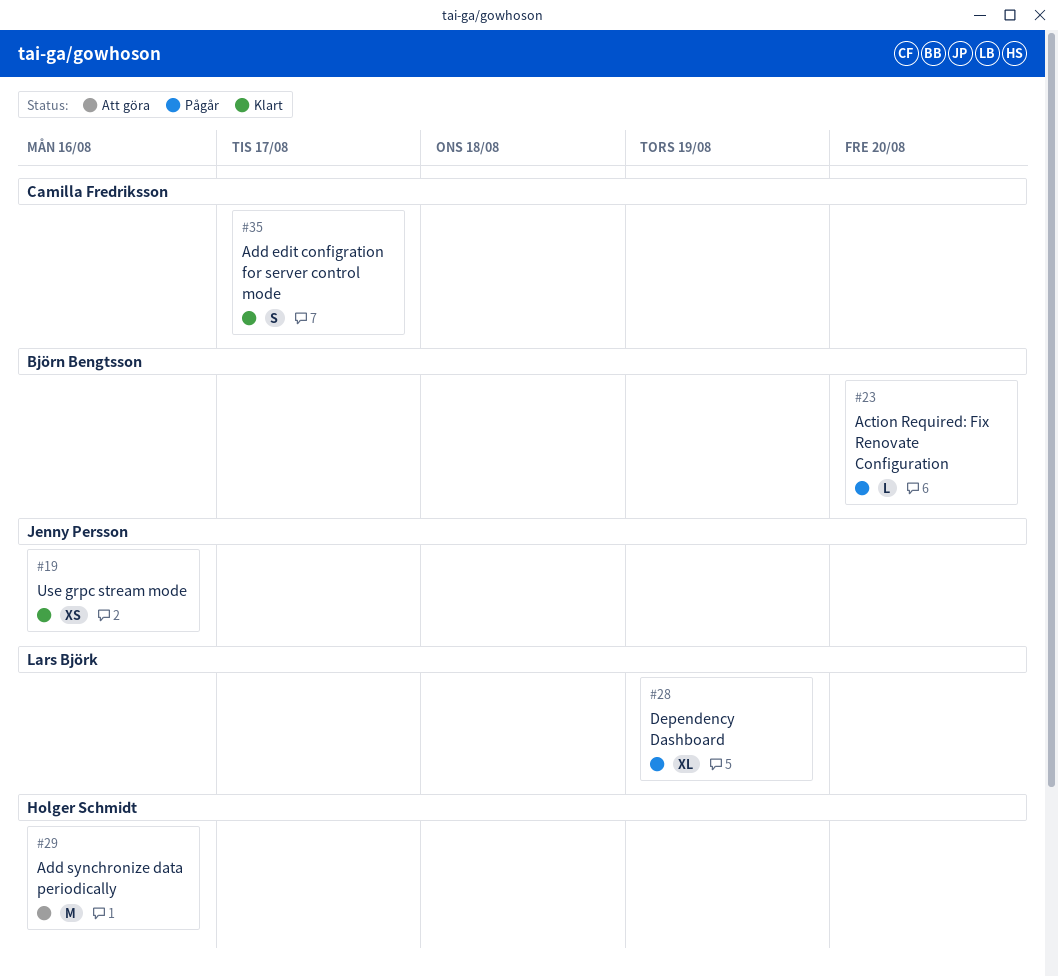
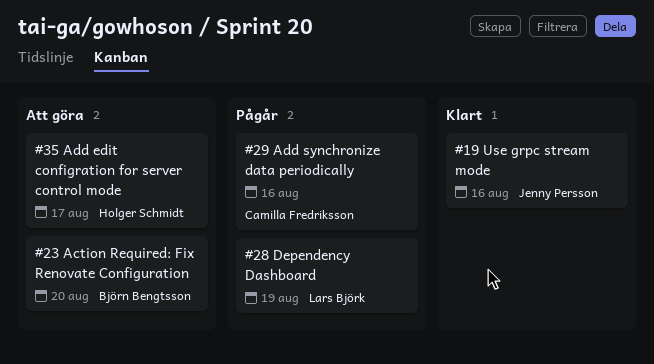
#23, status: Pågår -> Att göra
#29, status: Att göra -> Pågår
#29, owner: Holger Schmidt -> Camilla Fredriksson
#35, status: Klart -> Att göra
#35, owner: Camilla Fredriksson -> Holger Schmidt

